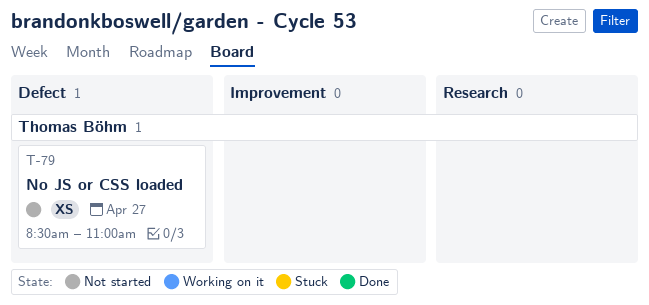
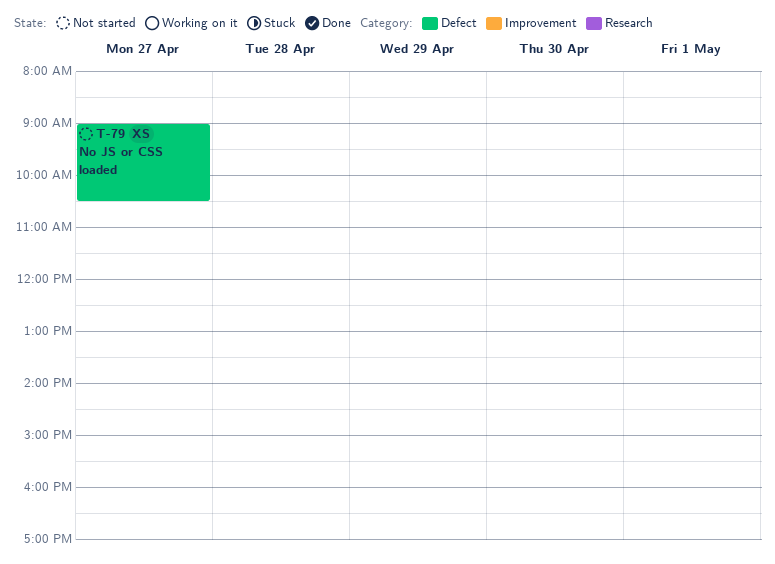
T-79, begins: 08:30 -> 09:00
T-79, ends: 11:00 -> 10:30

